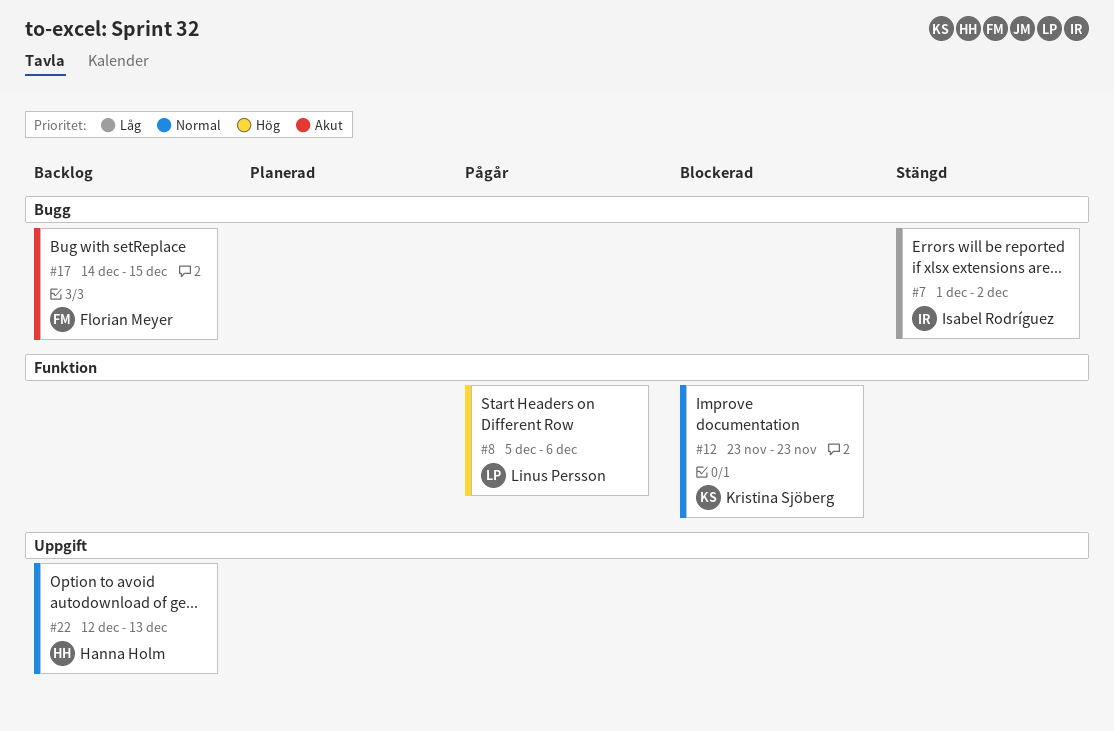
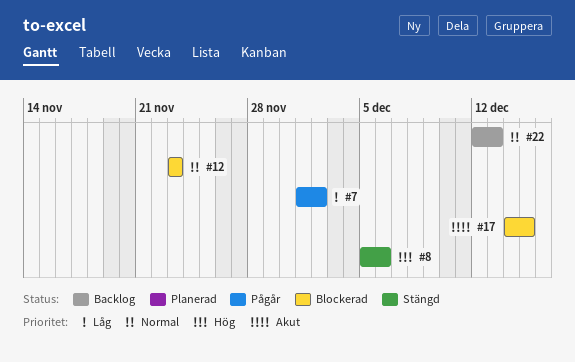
#7, status: Stängd -> Pågår
#8, status: Pågår -> Stängd
#17, status: Backlog -> Blockerad

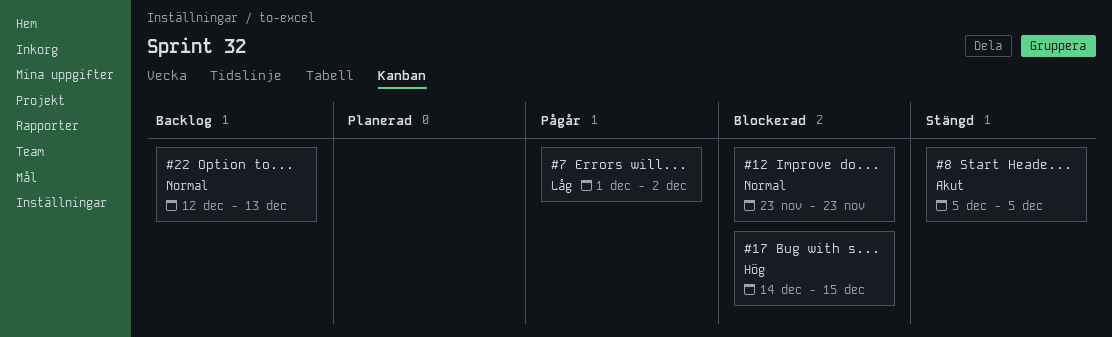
#8, priority: Hög -> Akut
#8, due: Dec 6 -> Dec 5
#17, priority: Akut -> Hög

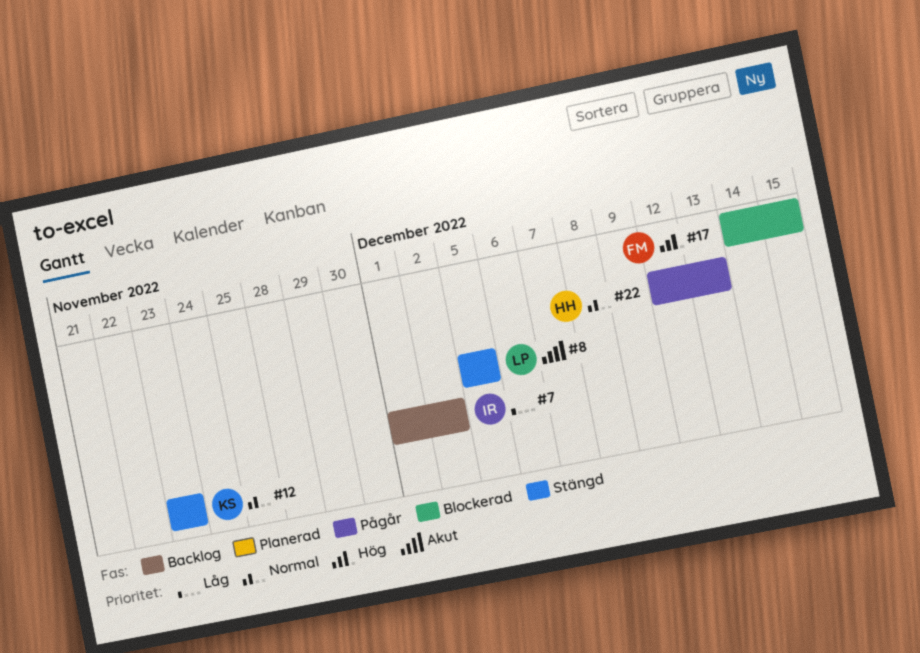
#7, status: Pågår -> Backlog
#12, status: Blockerad -> Stängd
#22, status: Backlog -> Pågår

